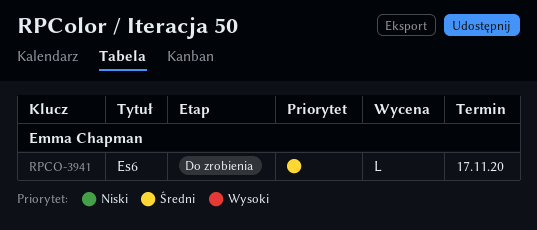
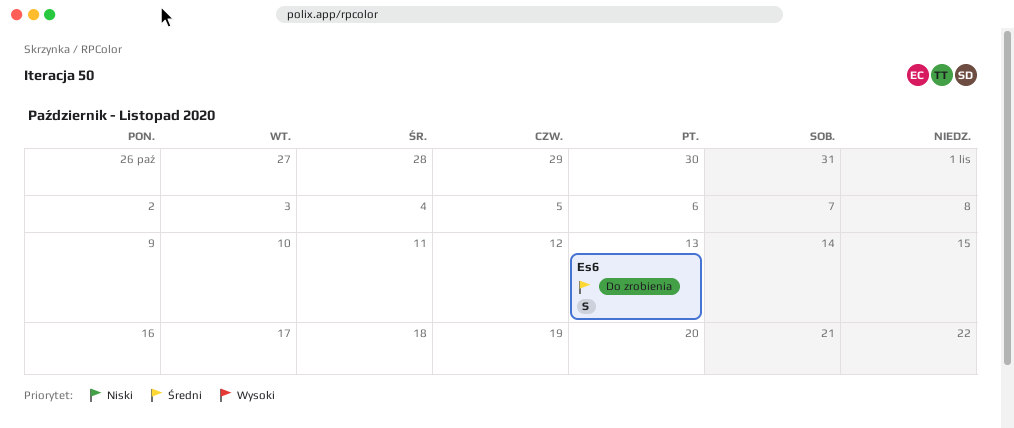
Es6, estimate: L -> S
Es6, due: Nov 17 -> Nov 13

